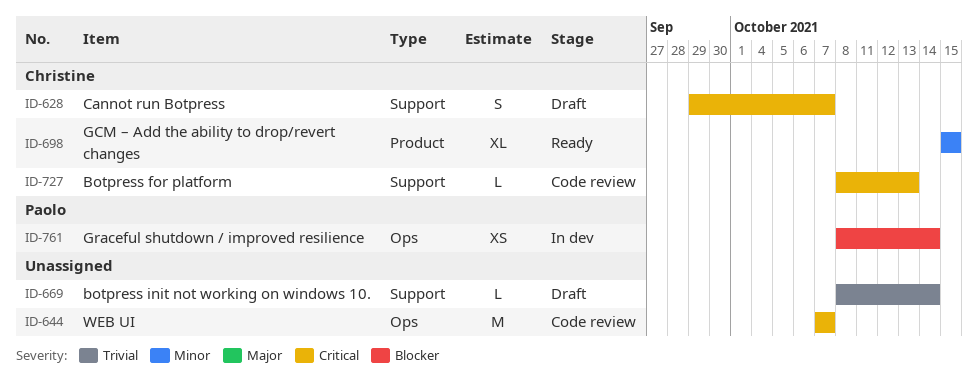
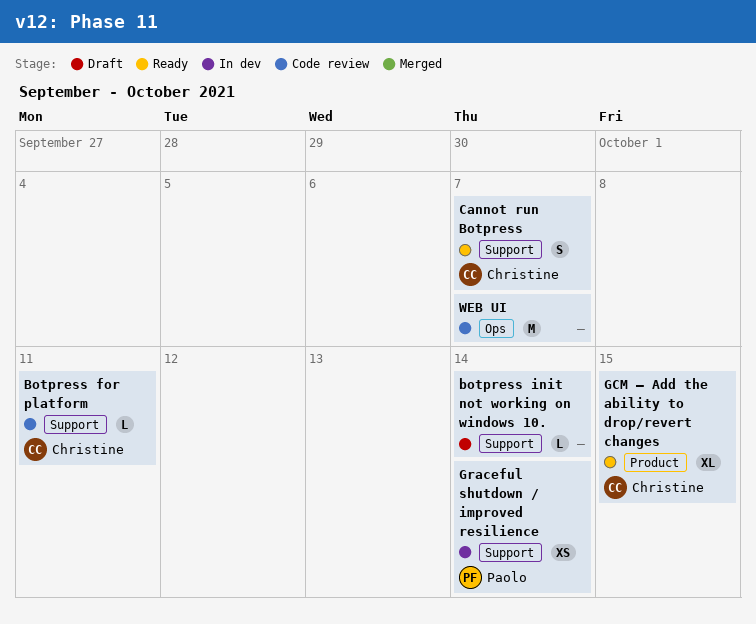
Botpress for platform, due: Oct 13 -> Oct 11
Cannot run Botpress, status: Draft -> Ready
Graceful shutdown / improved resilience, label: Ops -> Support

